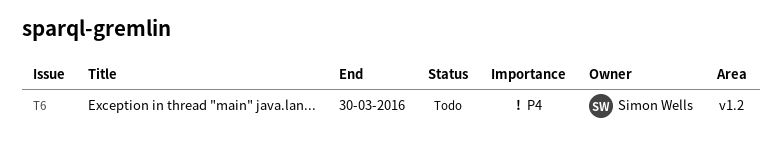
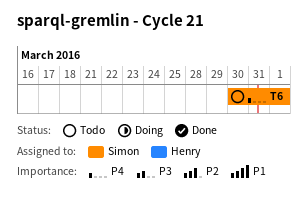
T6, due: Mar 30 -> Apr 1

